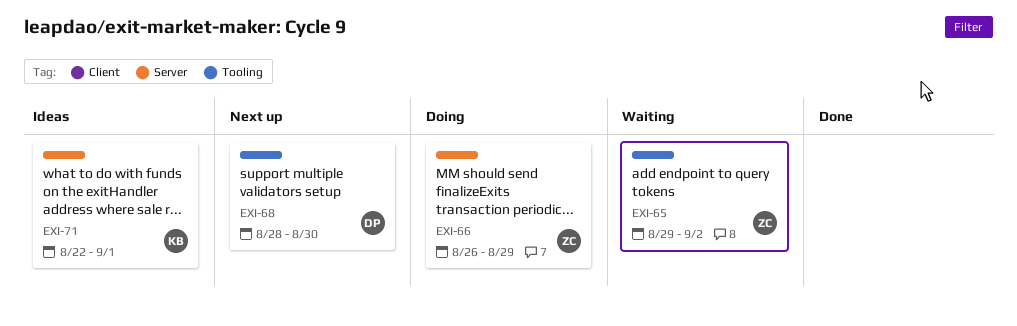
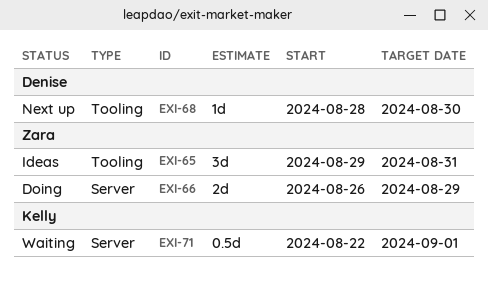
EXI-65, status: Waiting -> Ideas
EXI-65, due: Sep 2 -> Aug 31
EXI-71, status: Ideas -> Waiting

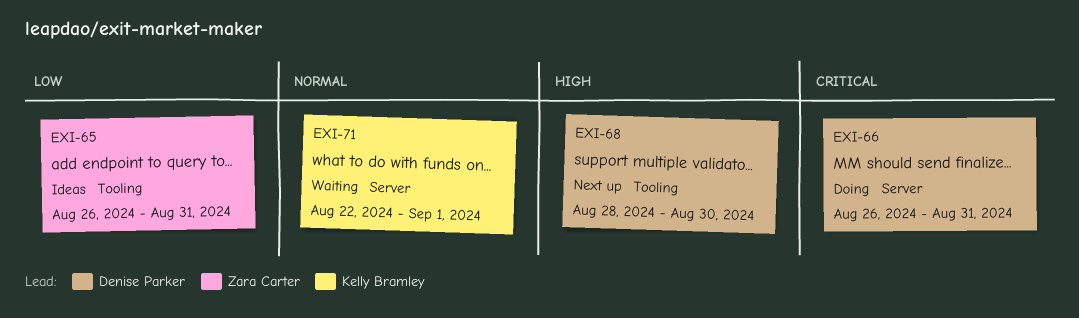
EXI-65, start: Aug 29 -> Aug 26
EXI-66, owner: Zara Carter -> Denise Parker
EXI-66, due: Aug 29 -> Aug 31

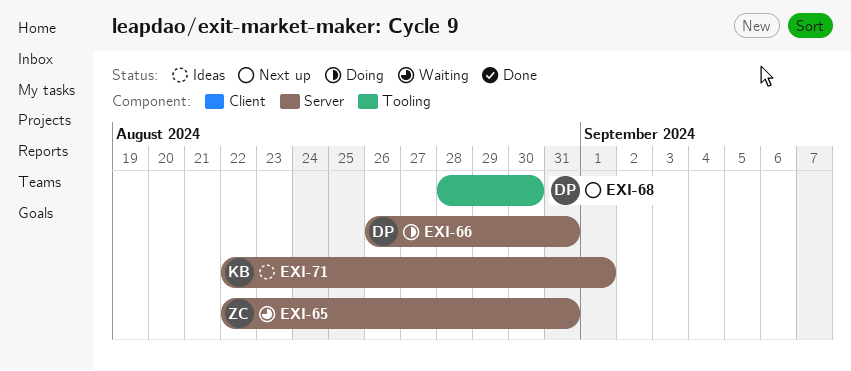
EXI-65, status: Ideas -> Waiting
EXI-65, label: Tooling -> Server
EXI-65, start: Aug 26 -> Aug 22
EXI-71, status: Waiting -> Ideas

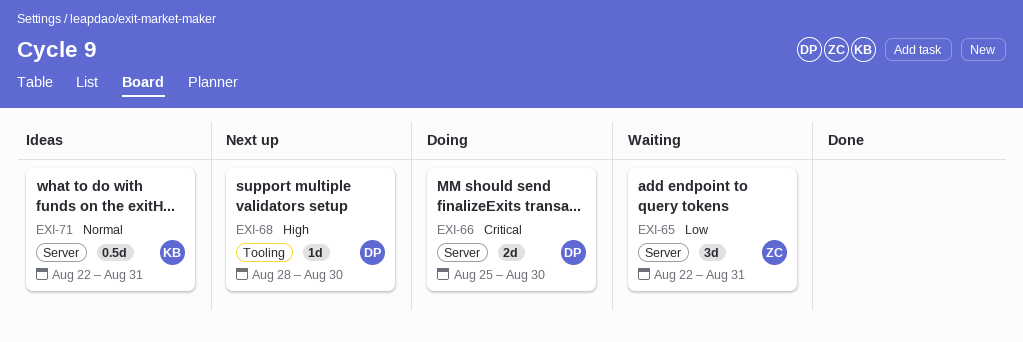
EXI-66, start: Aug 26 -> Aug 25
EXI-66, due: Aug 31 -> Aug 30
EXI-71, due: Sep 1 -> Aug 31

